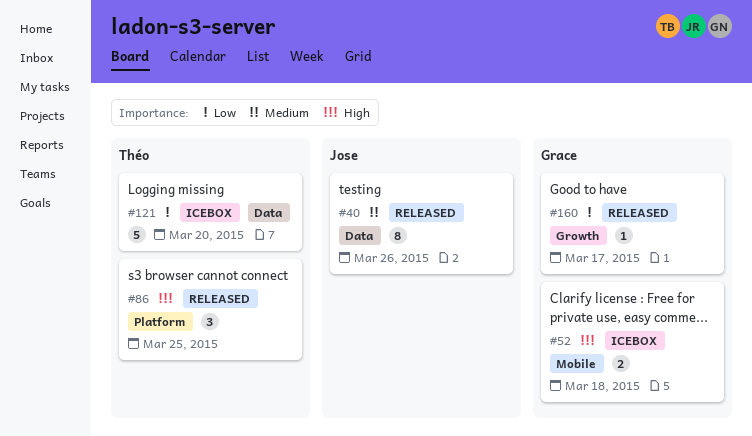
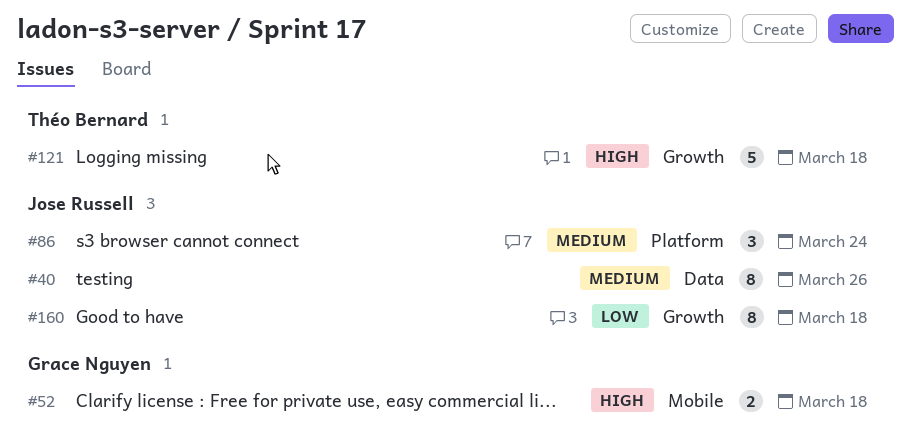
#86, owner: Théo Bernard -> Jose Russell
#86, priority: High -> Medium
#86, due: Mar 25 -> Mar 24
#121, priority: Low -> High
#121, label: Data -> Growth
#121, due: Mar 20 -> Mar 18
#160, owner: Grace Nguyen -> Jose Russell
#160, estimate: 1 -> 8
#160, due: Mar 17 -> Mar 18

